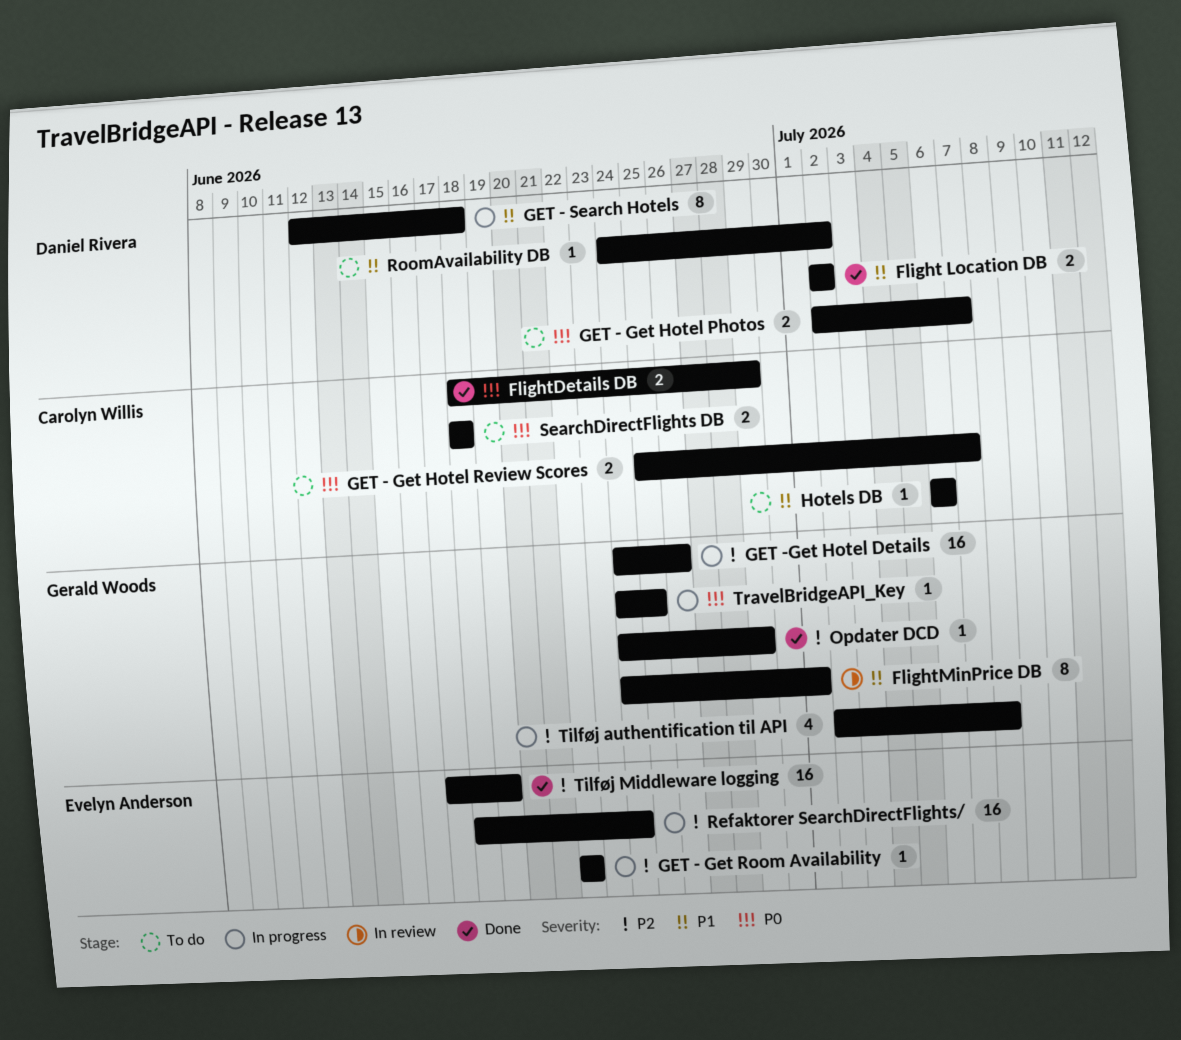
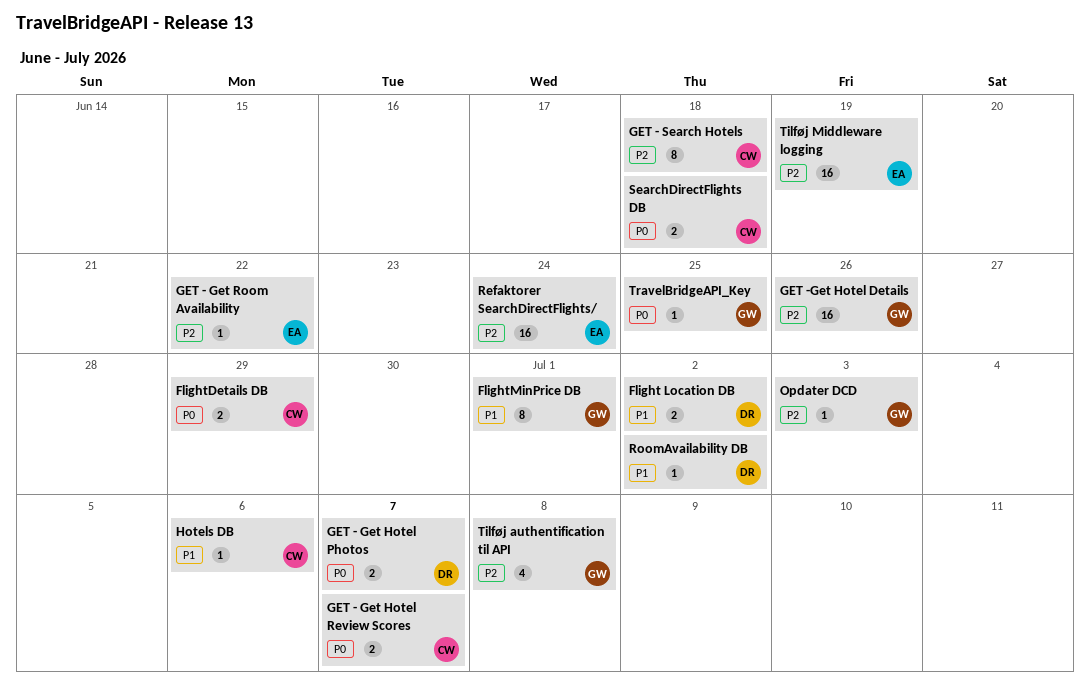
GET - Search Hotels, owner: Daniel Rivera -> Carolyn Willis
GET - Search Hotels, priority: P1 -> P2
Opdater DCD, due: Jun 29 -> Jul 3

